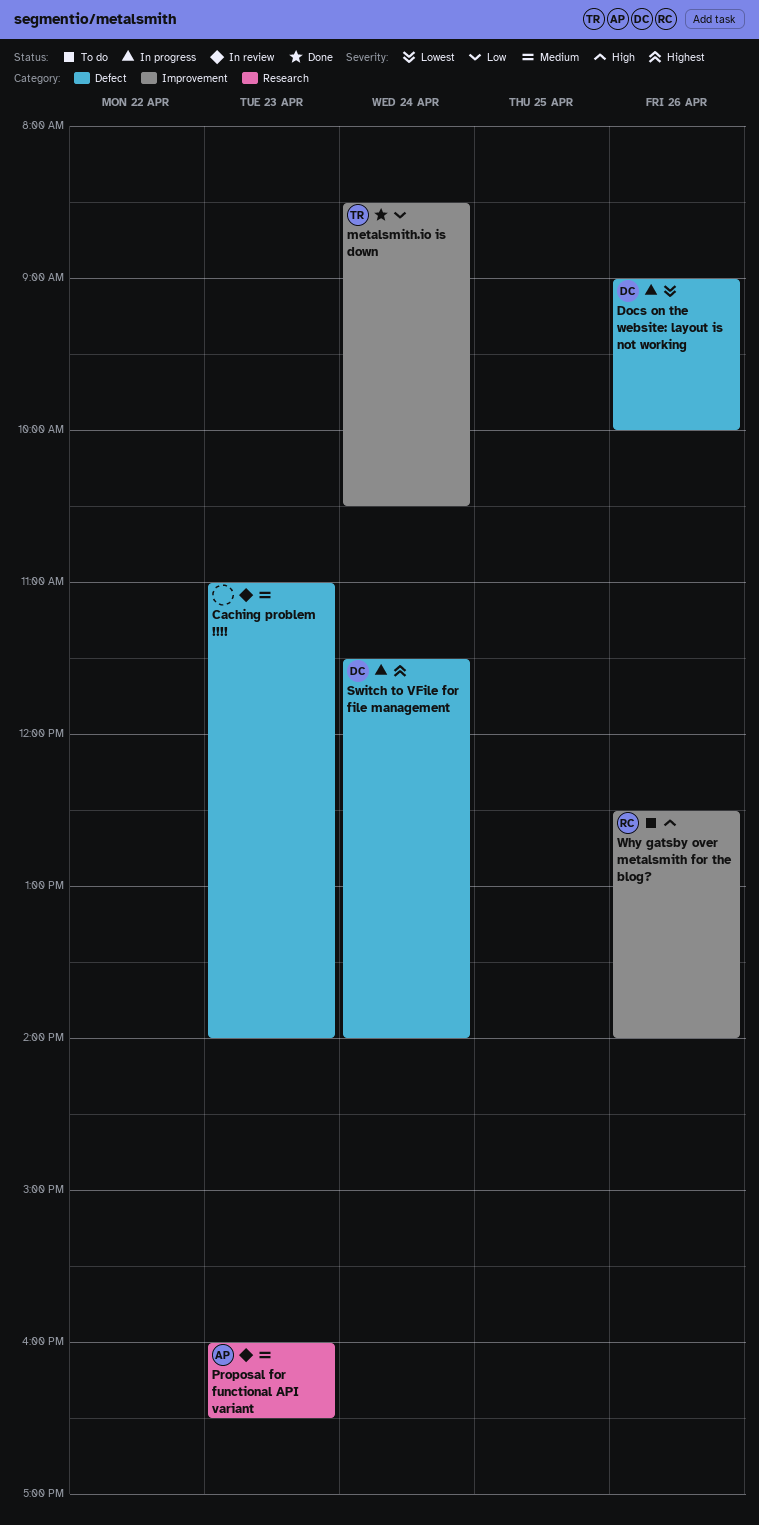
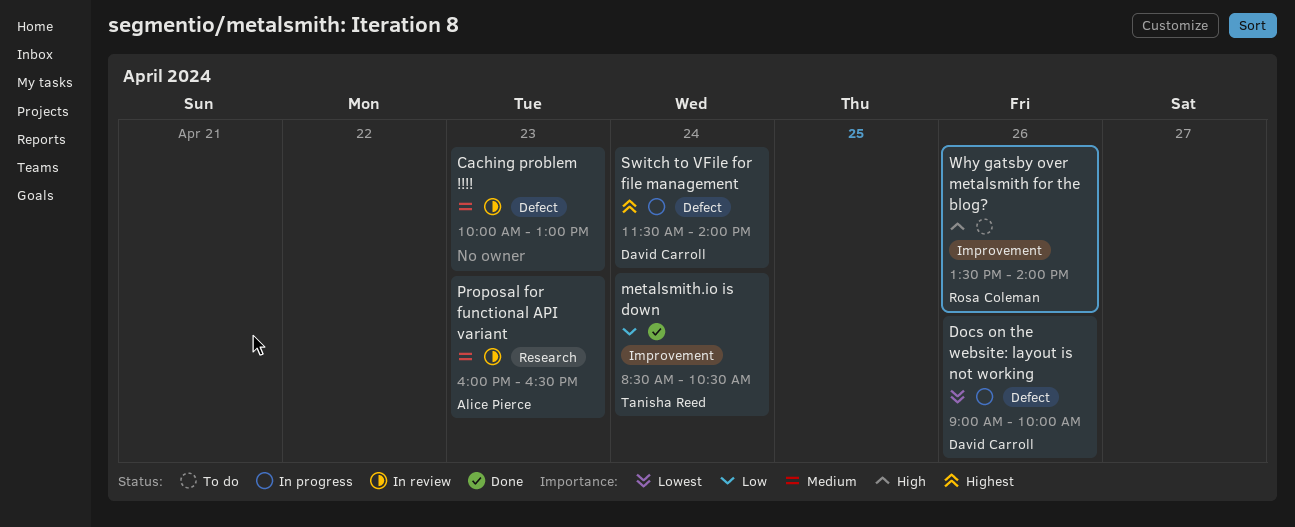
Caching problem !!!!, begins: 11:00 -> 10:00
Caching problem !!!!, ends: 14:00 -> 13:00
Why gatsby over metalsmith for the blog?, begins: 12:30 -> 13:30

